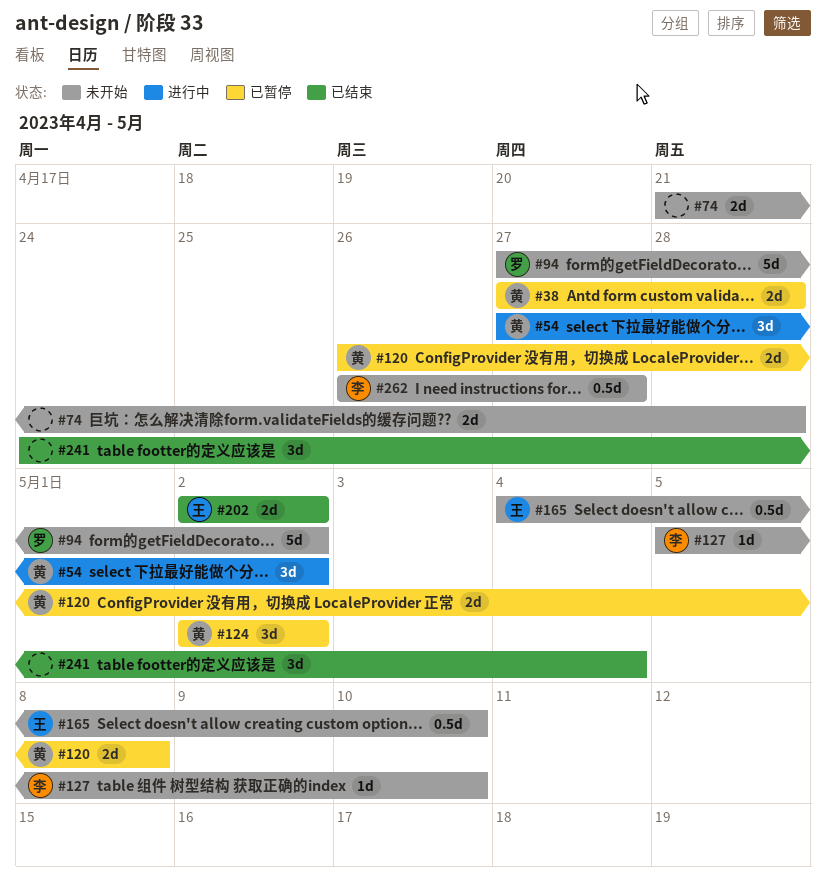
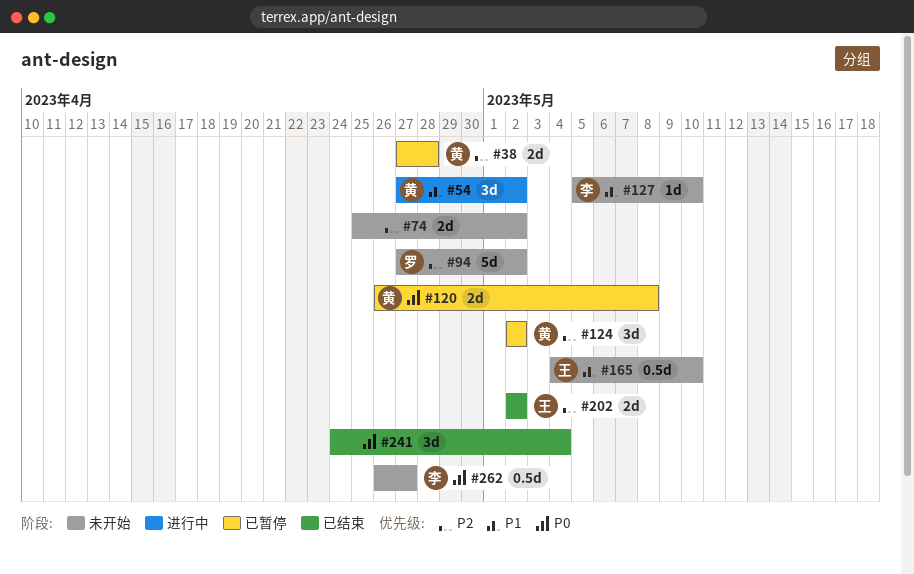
#74, start: Apr 21 -> Apr 25
#74, due: Apr 28 -> May 2

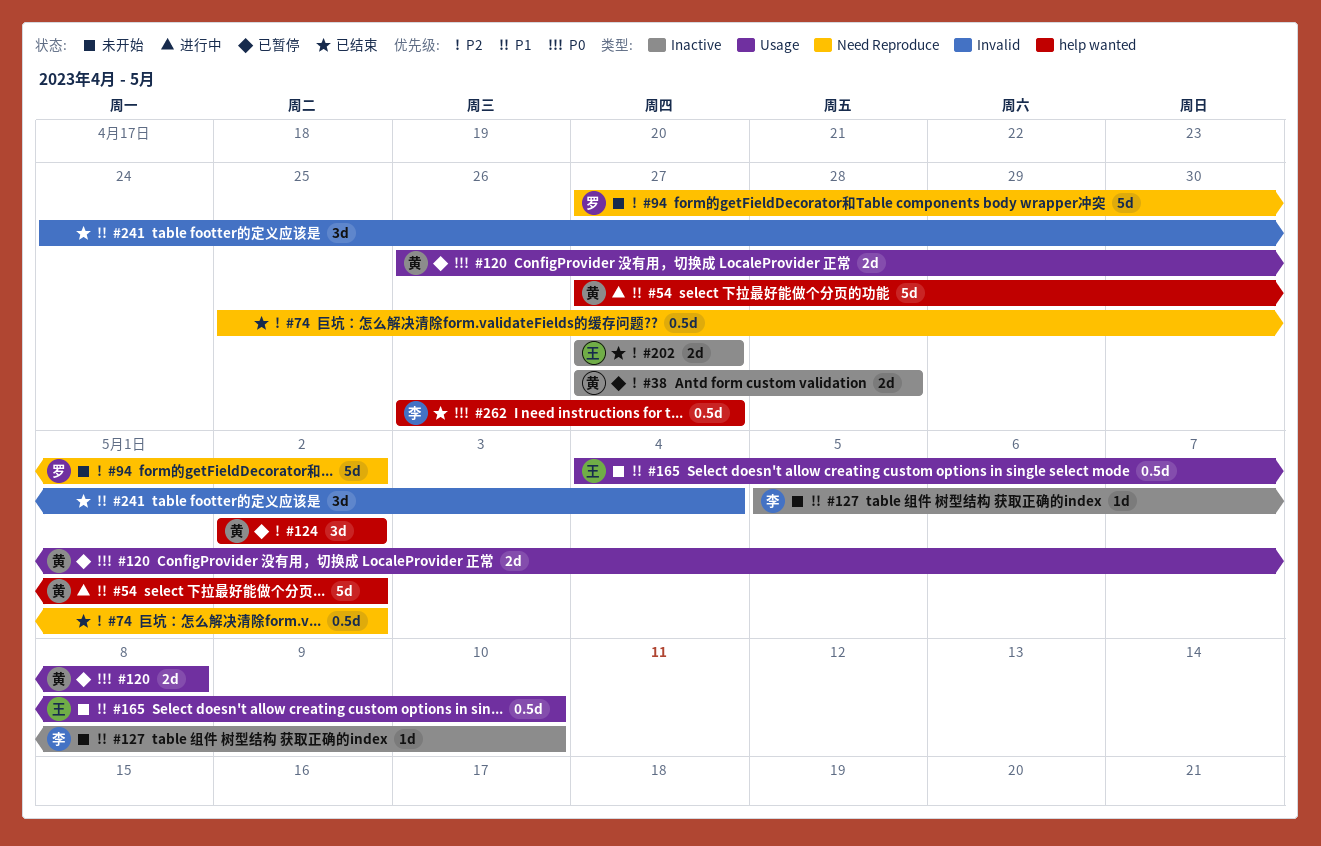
#54, estimate: 3d -> 5d
#74, status: 未开始 -> 已结束
#74, estimate: 2d -> 0.5d
#202, start: May 2 -> Apr 27
#202, due: May 2 -> Apr 27
#241, priority: P0 -> P1
#262, status: 未开始 -> 已结束

